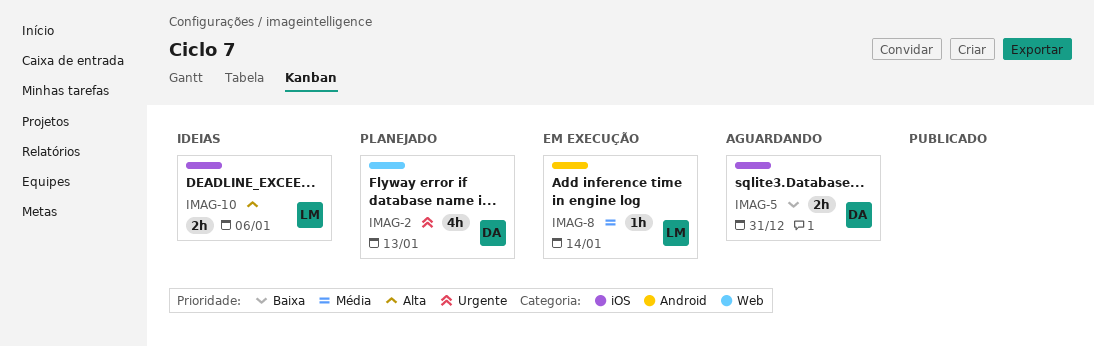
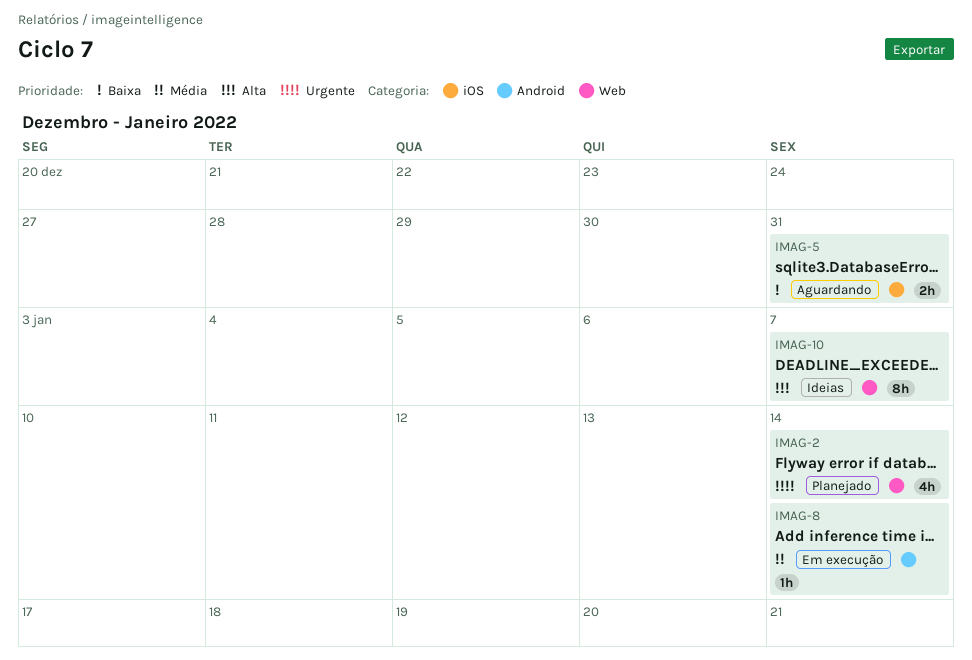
IMAG-2, due: Jan 13 -> Jan 14
IMAG-10, label: iOS -> Web
IMAG-10, estimate: 2h -> 8h
IMAG-10, due: Jan 6 -> Jan 7

